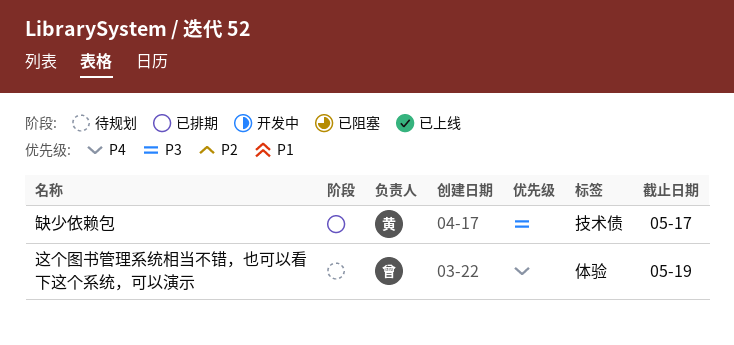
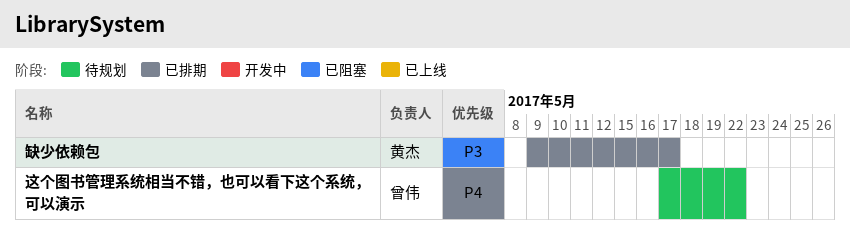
这个图书管理系统相当不错，也可以看下这个系统，可以演示, due: May 19 -> May 22

